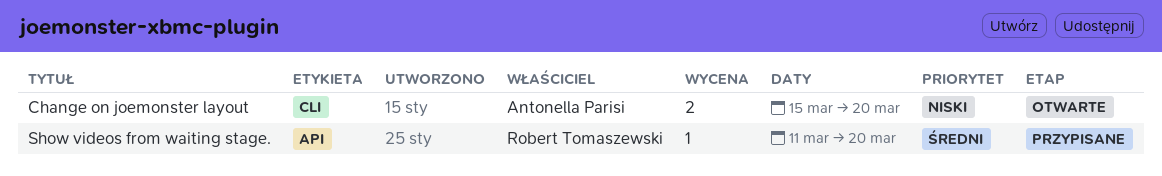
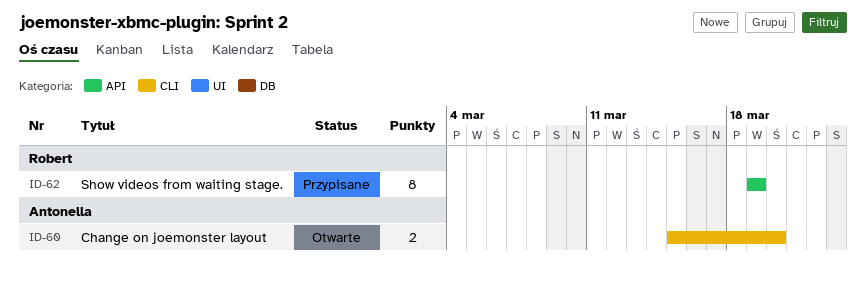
Show videos from waiting stage., estimate: 1 -> 8
Show videos from waiting stage., start: Mar 11 -> Mar 19
Show videos from waiting stage., due: Mar 20 -> Mar 19

